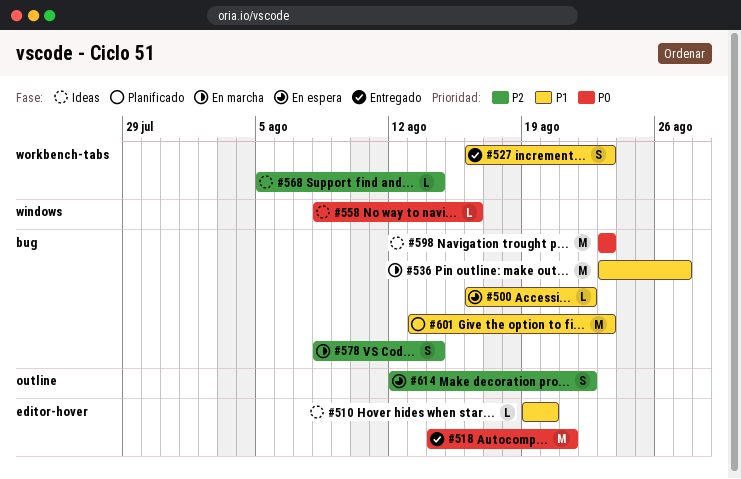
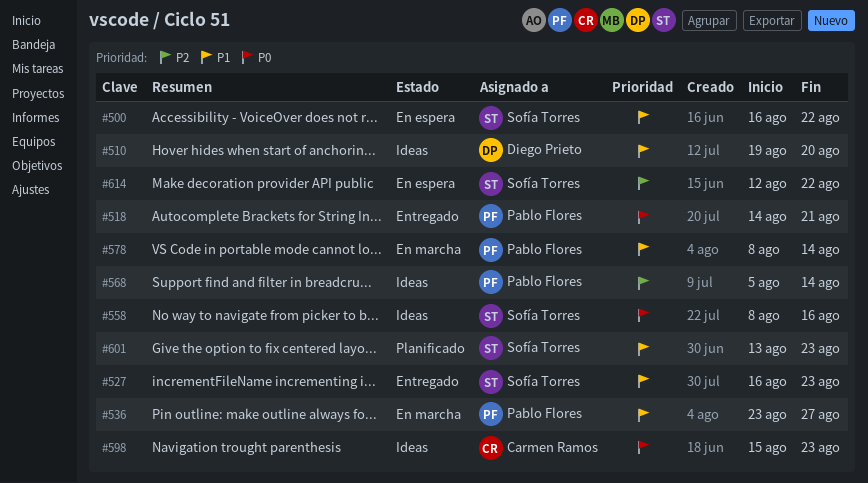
#578, priority: P2 -> P1
#598, start: Aug 23 -> Aug 15

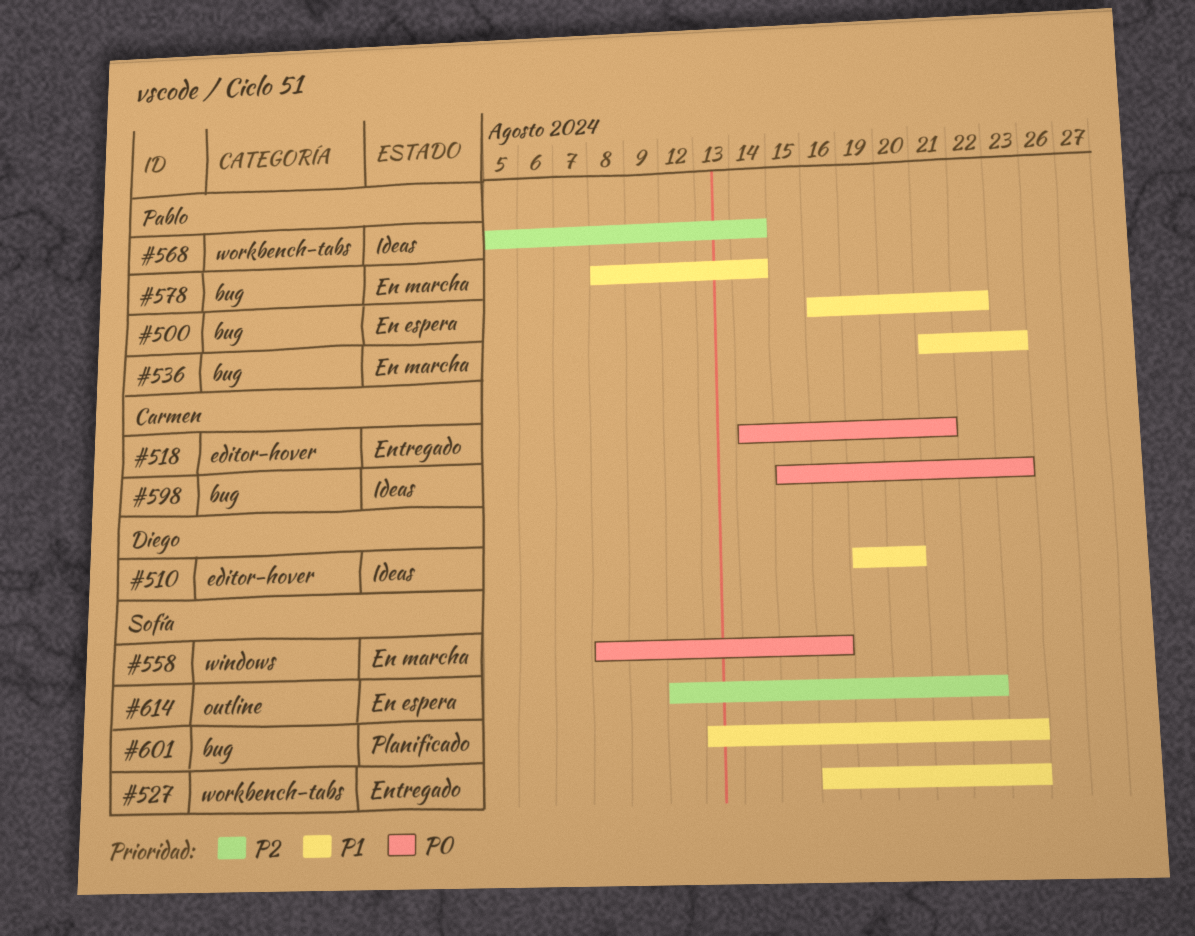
#500, owner: Sofía Torres -> Pablo Flores
#518, owner: Pablo Flores -> Carmen Ramos
#536, start: Aug 23 -> Aug 21
#536, due: Aug 27 -> Aug 23
#558, status: Ideas -> En marcha

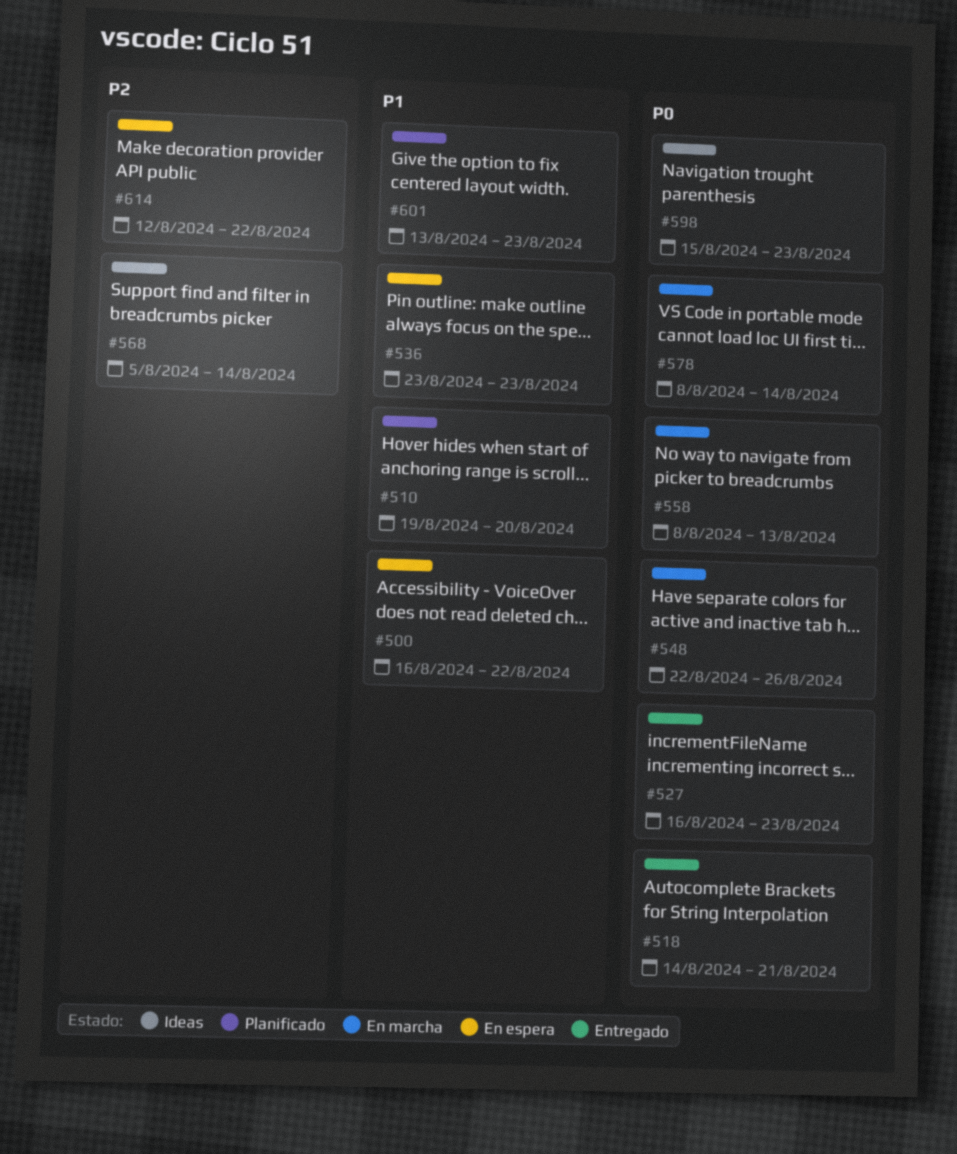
#510, status: Ideas -> Planificado
#527, priority: P1 -> P0
#536, status: En marcha -> En espera
#536, start: Aug 21 -> Aug 23
#548: none -> present
#558, due: Aug 16 -> Aug 13
#578, priority: P1 -> P0

